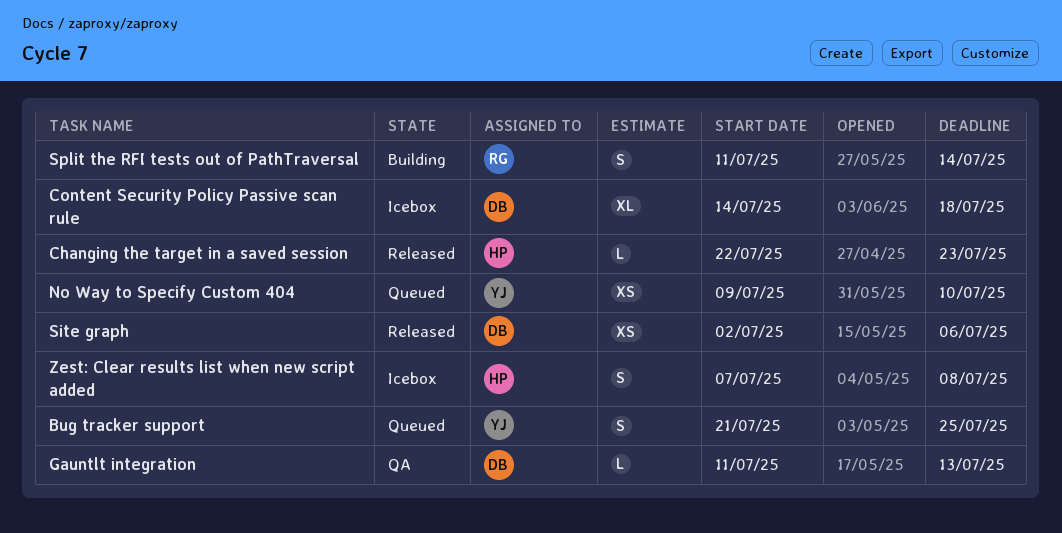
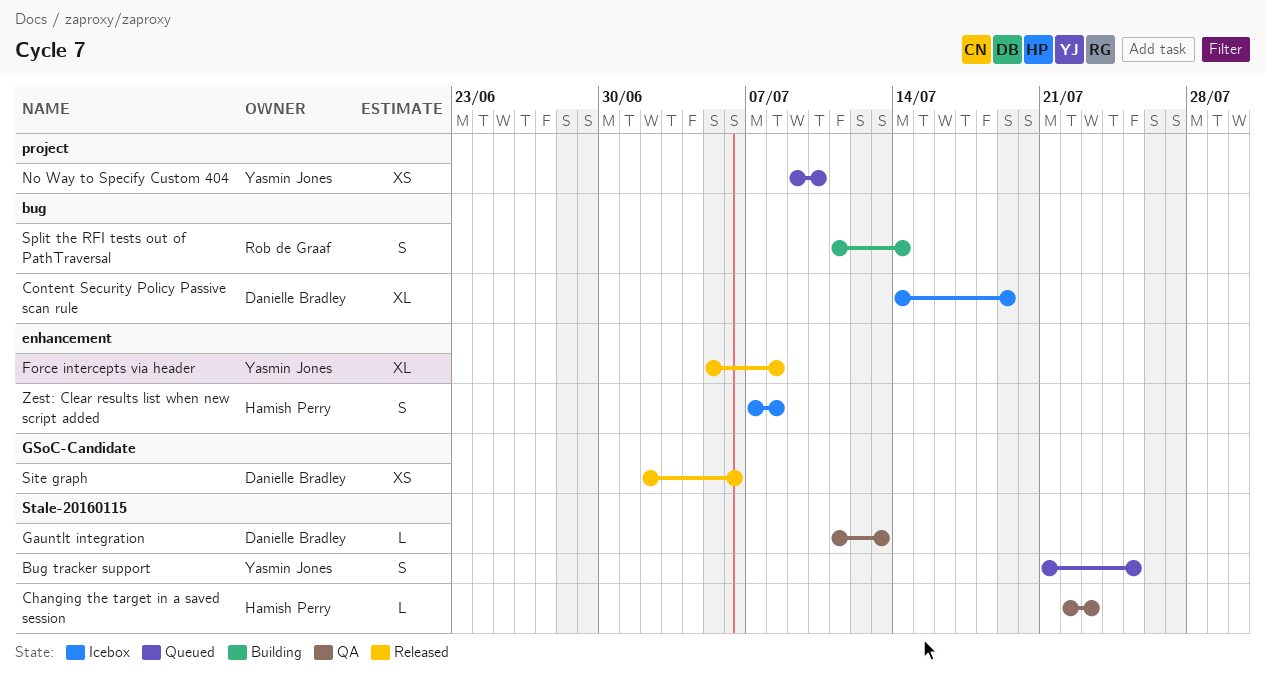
Changing the target in a saved session, status: Released -> QA
Content Security Policy Passive scan rule, due: Jul 18 -> Jul 19
Force intercepts via header: none -> present

